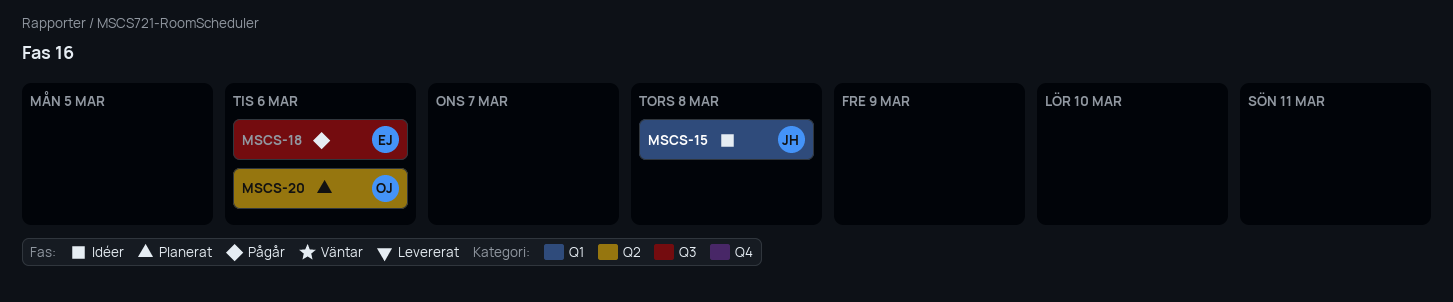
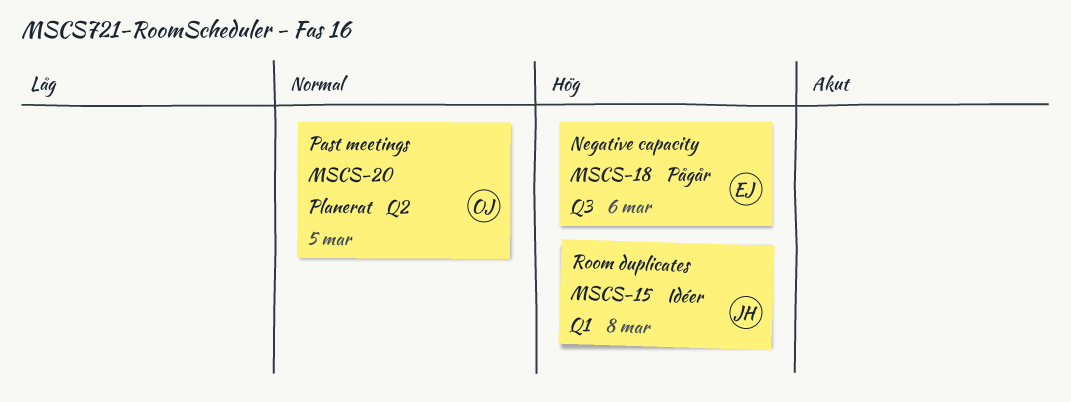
MSCS-20, due: Mar 6 -> Mar 5

